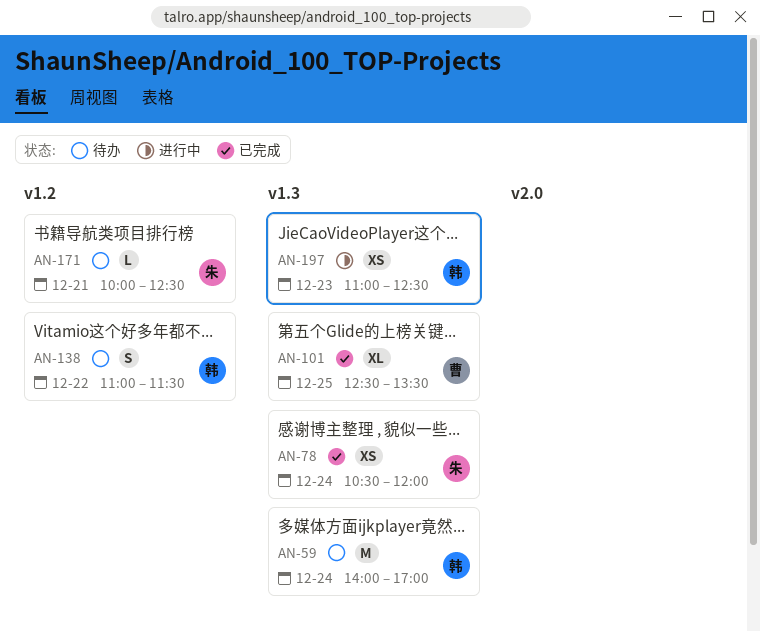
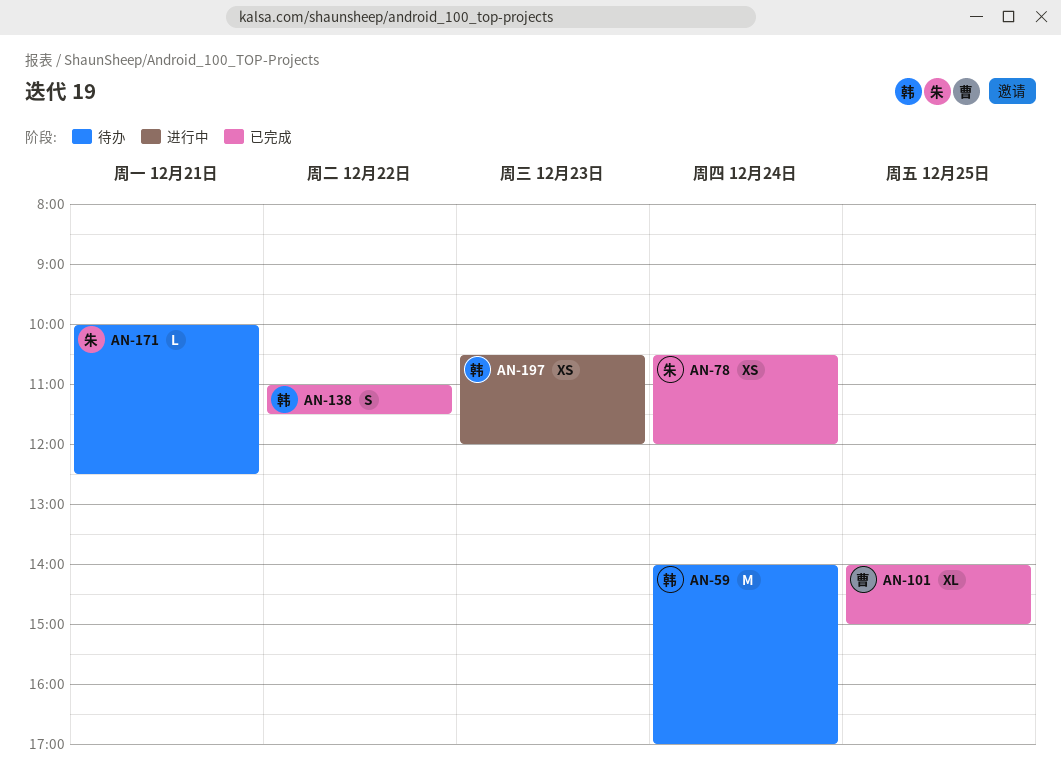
AN-101, begins: 12:30 -> 14:00
AN-101, ends: 13:30 -> 15:00
AN-138, status: 待办 -> 已完成
AN-197, begins: 11:00 -> 10:30
AN-197, ends: 12:30 -> 12:00

